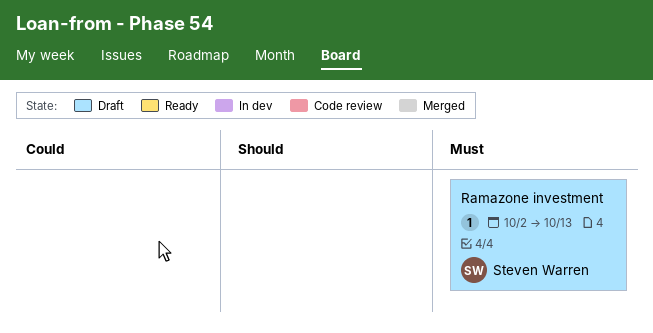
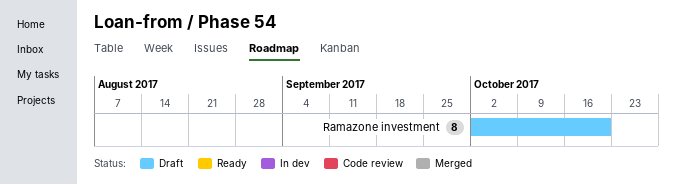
Ramazone investment, estimate: 1 -> 8
Ramazone investment, due: Oct 13 -> Oct 20

